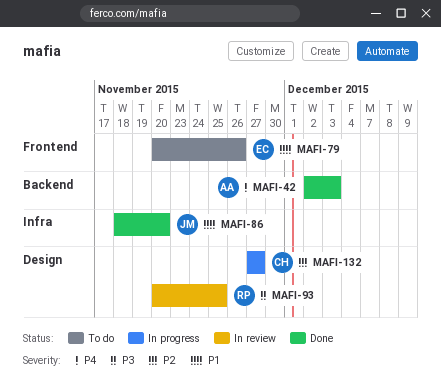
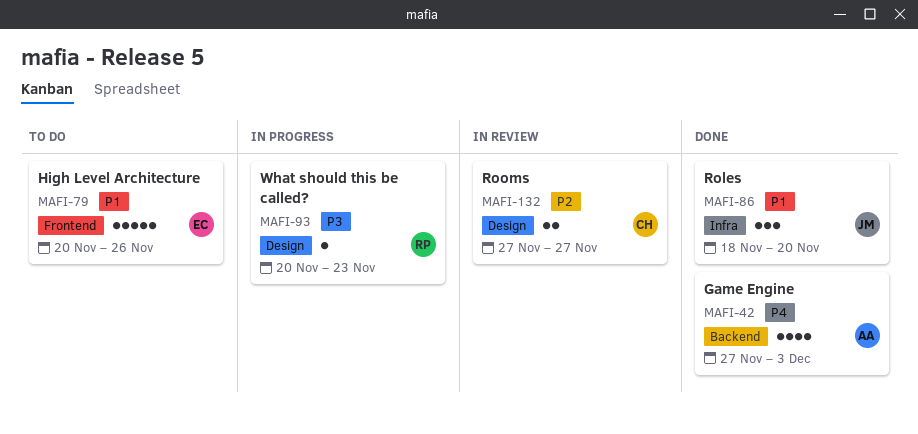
MAFI-42, start: Dec 2 -> Nov 27
MAFI-93, status: In review -> In progress
MAFI-93, due: Nov 25 -> Nov 23
MAFI-132, status: In progress -> In review

